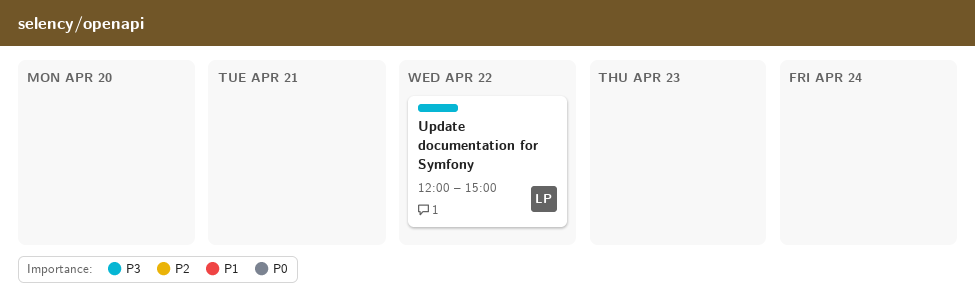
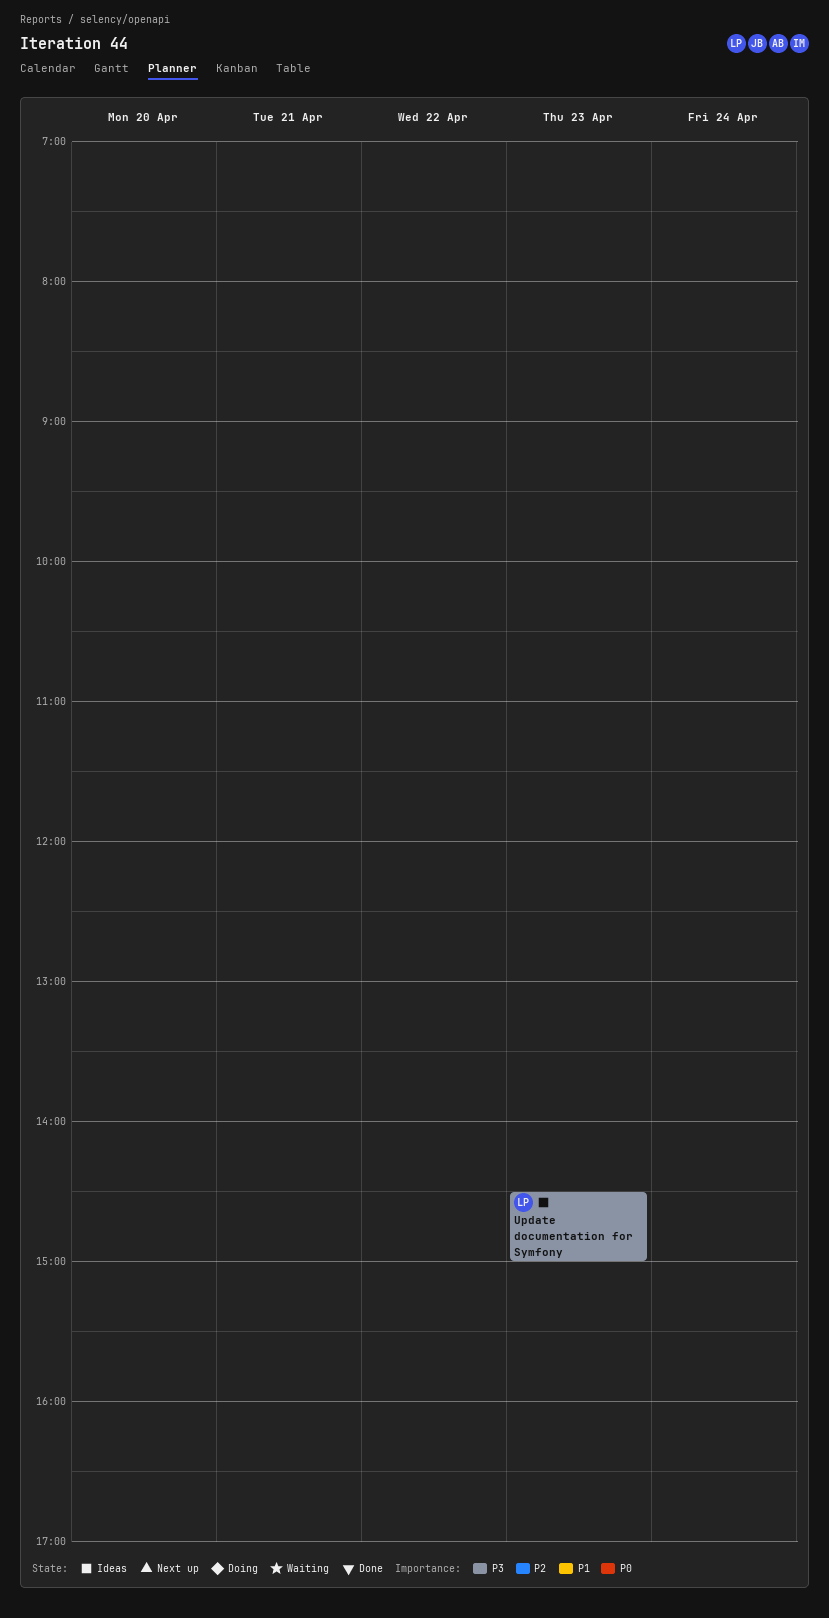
Update documentation for Symfony, day: Apr 22 -> Apr 23
Update documentation for Symfony, begins: 12:00 -> 14:30

